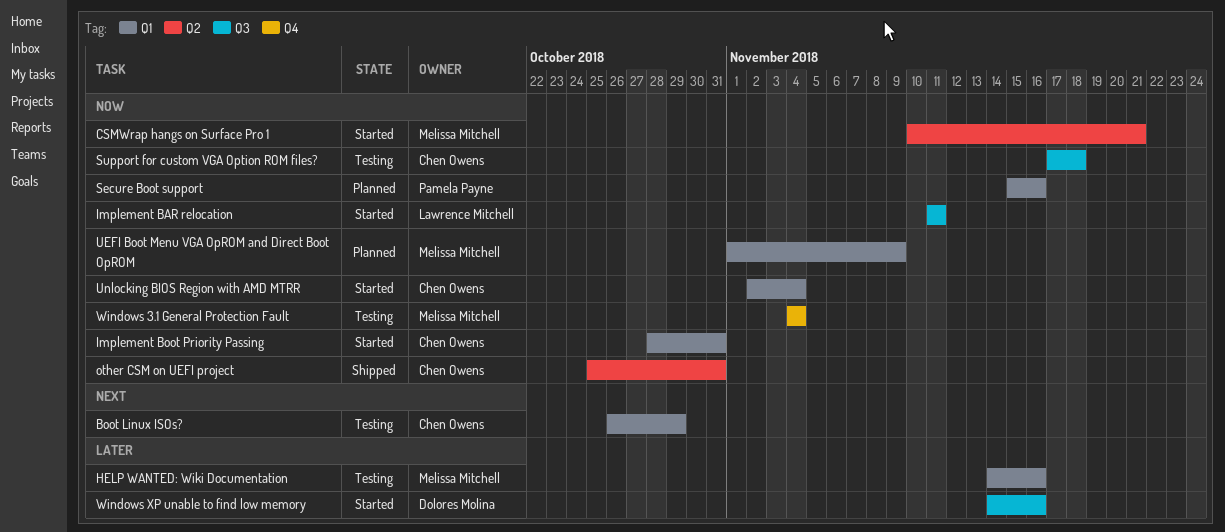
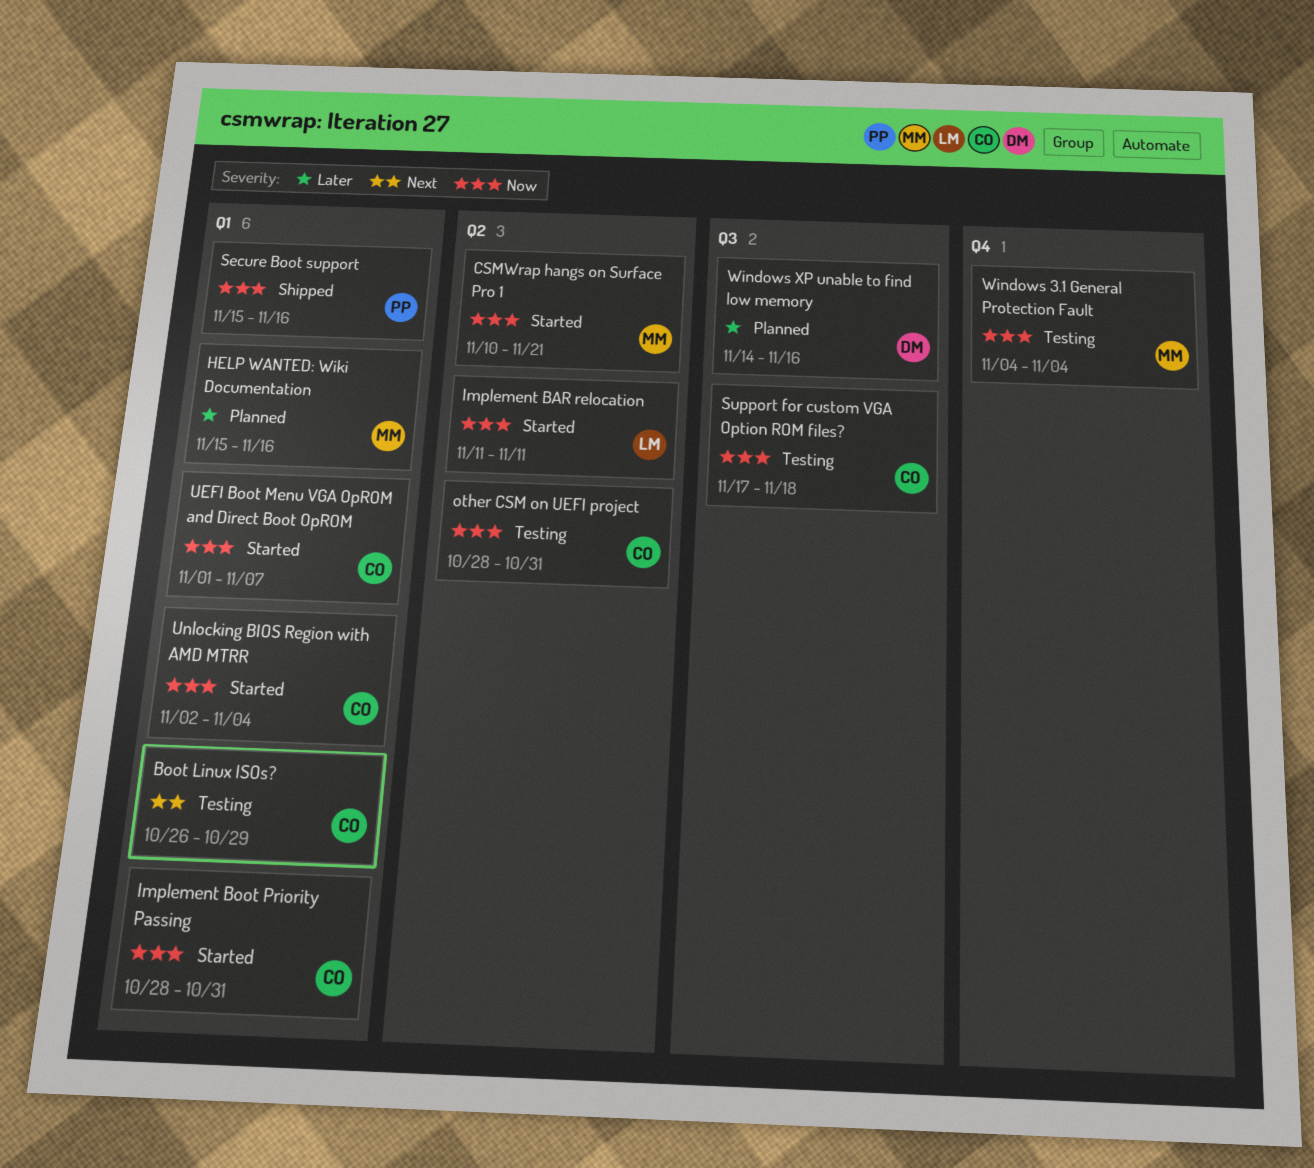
HELP WANTED: Wiki Documentation, status: Testing -> Planned
HELP WANTED: Wiki Documentation, start: Nov 14 -> Nov 15
Implement BAR relocation, label: Q3 -> Q2
other CSM on UEFI project, status: Shipped -> Testing
other CSM on UEFI project, start: Oct 25 -> Oct 28
Secure Boot support, status: Planned -> Shipped
UEFI Boot Menu VGA OpROM and Direct Boot OpROM, status: Planned -> Started
UEFI Boot Menu VGA OpROM and Direct Boot OpROM, owner: Melissa Mitchell -> Chen Owens
UEFI Boot Menu VGA OpROM and Direct Boot OpROM, due: Nov 9 -> Nov 7
Windows XP unable to find low memory, status: Started -> Planned

